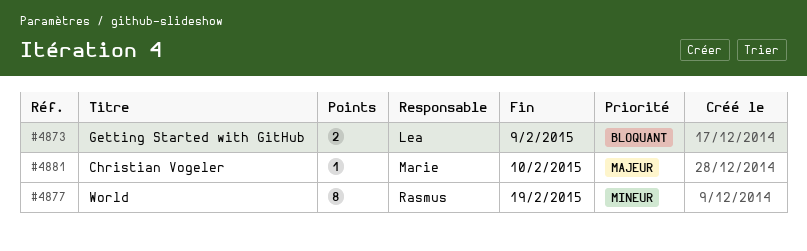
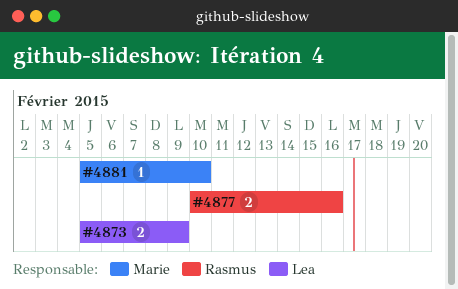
#4877, estimate: 8 -> 2
#4877, due: Feb 19 -> Feb 16

